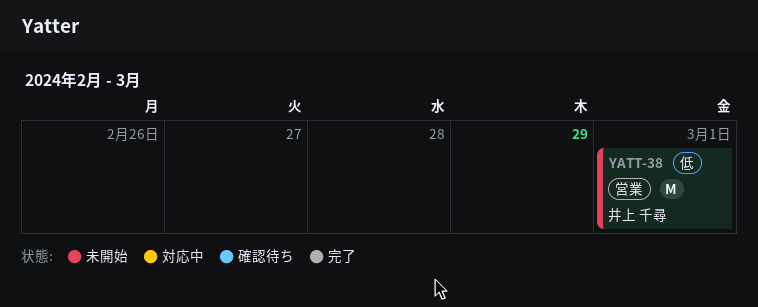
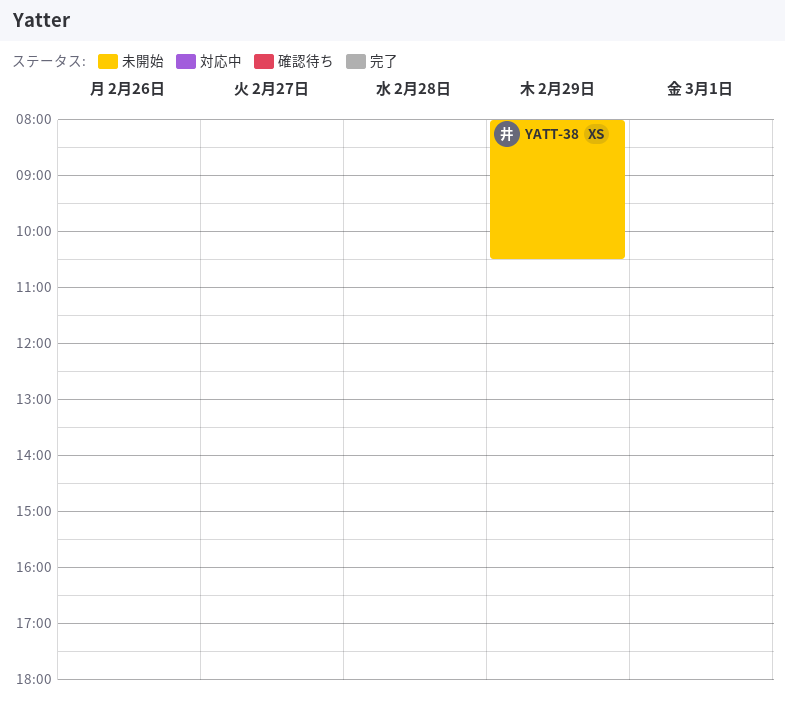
YATT-38, estimate: M -> XS
YATT-38, day: Mar 1 -> Feb 29

